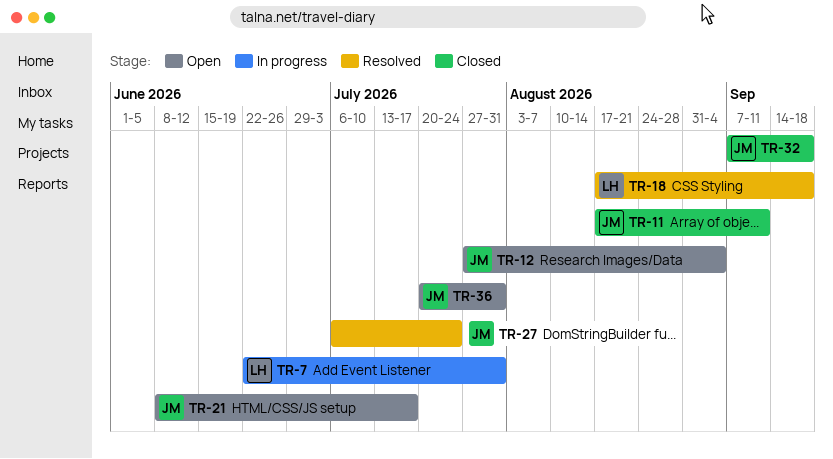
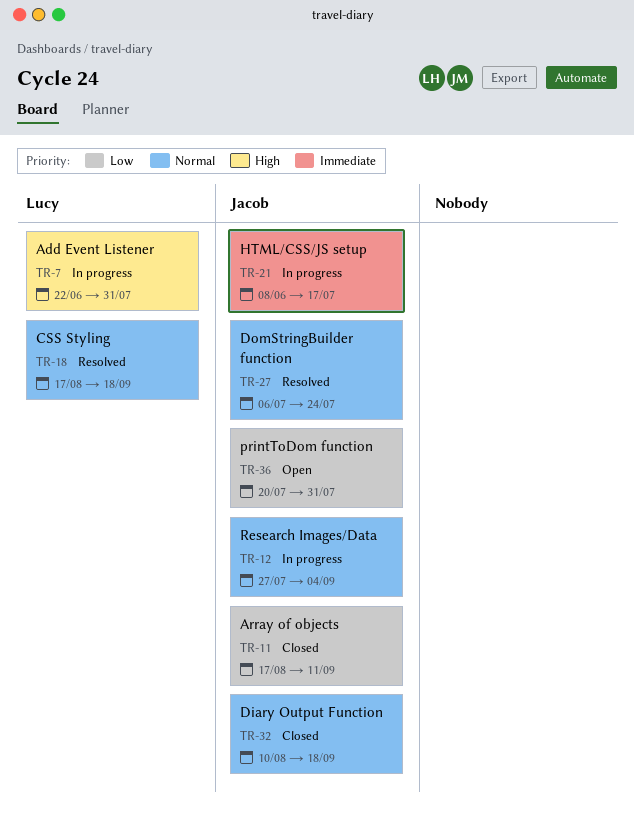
TR-12, status: Open -> In progress
TR-21, status: Open -> In progress
TR-32, start: Sep 7 -> Aug 10

